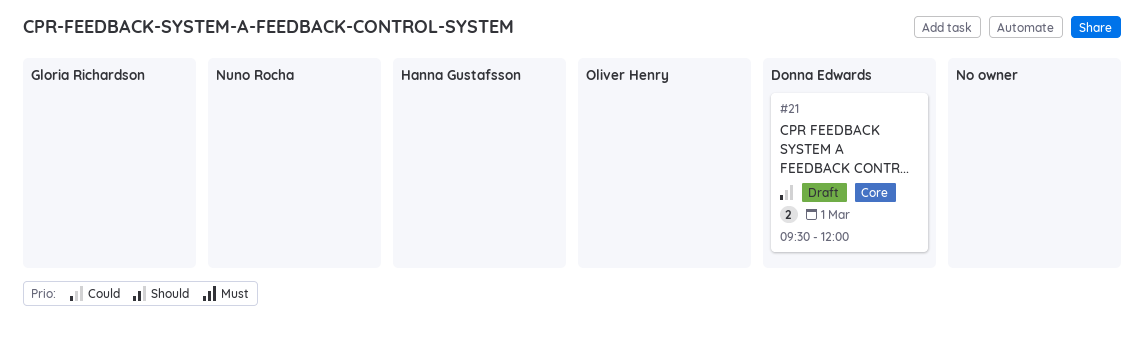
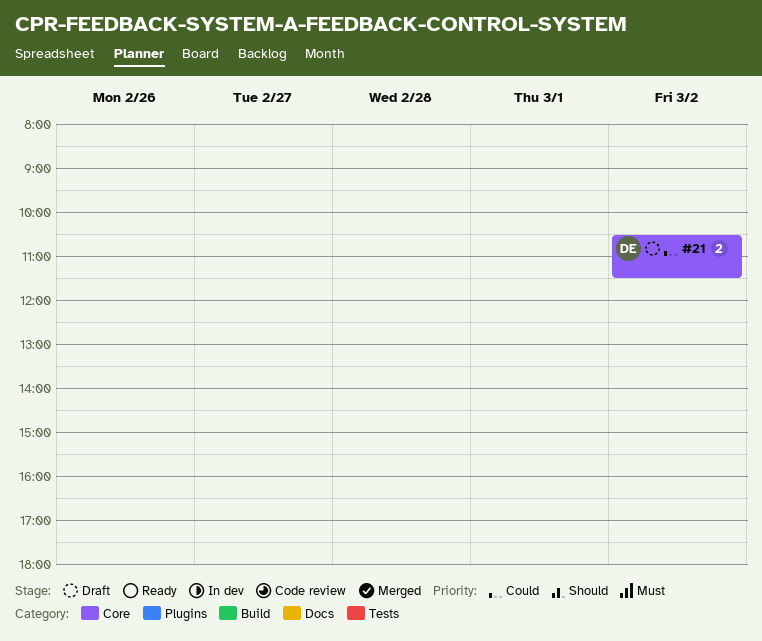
#21, day: Mar 1 -> Mar 2
#21, begins: 09:30 -> 10:30
#21, ends: 12:00 -> 11:30

